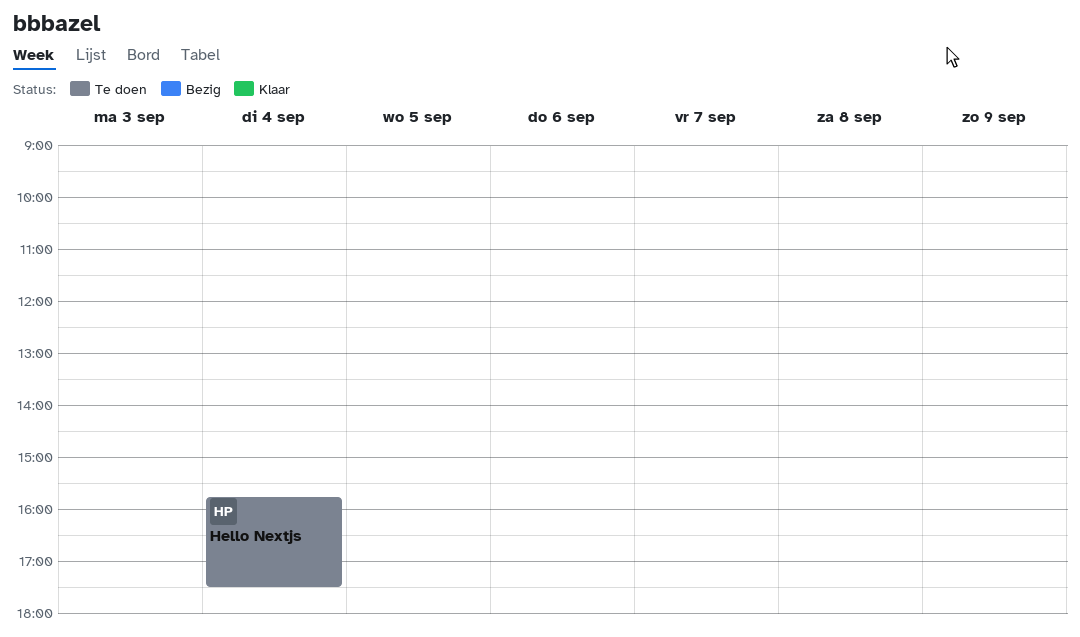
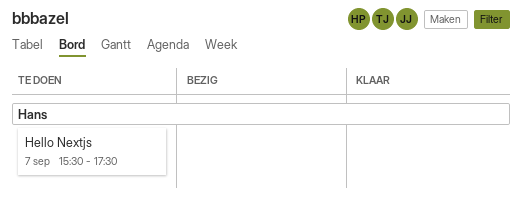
Hello Nextjs, day: Sep 4 -> Sep 7
Hello Nextjs, begins: 15:45 -> 15:30

